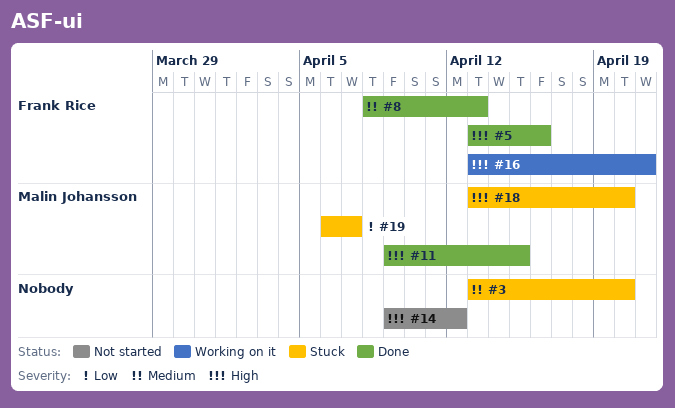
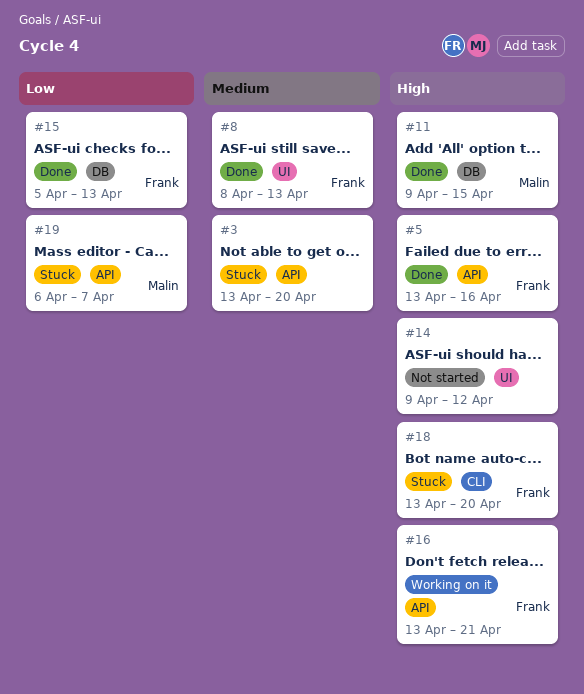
#15: none -> present
#18, owner: Malin Johansson -> Frank Rice

